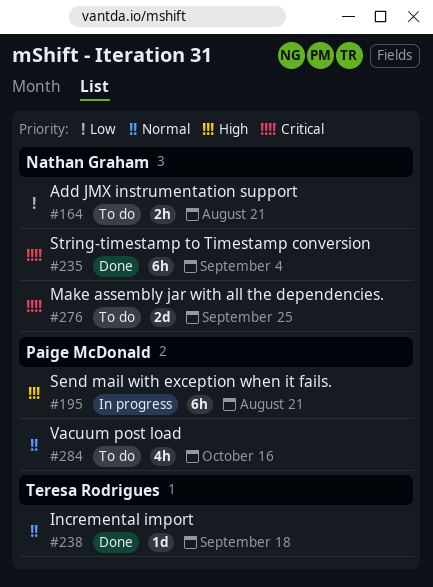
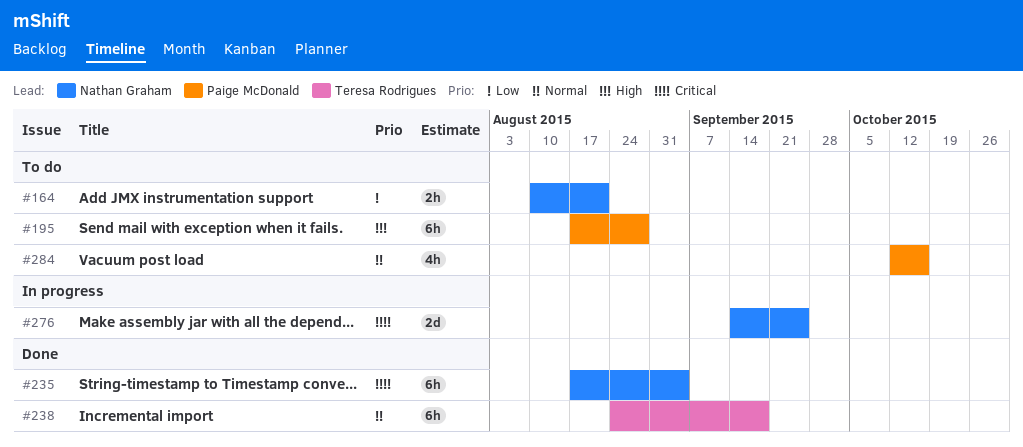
#195, status: In progress -> To do
#195, due: Aug 21 -> Aug 28
#238, estimate: 1d -> 6h
#276, status: To do -> In progress

